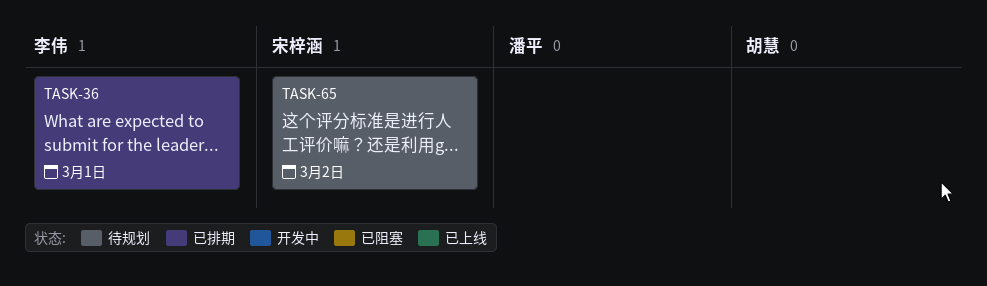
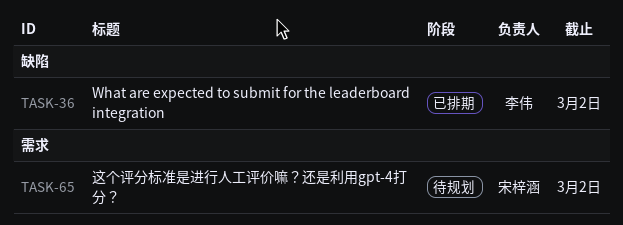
TASK-36, due: Mar 1 -> Mar 2

